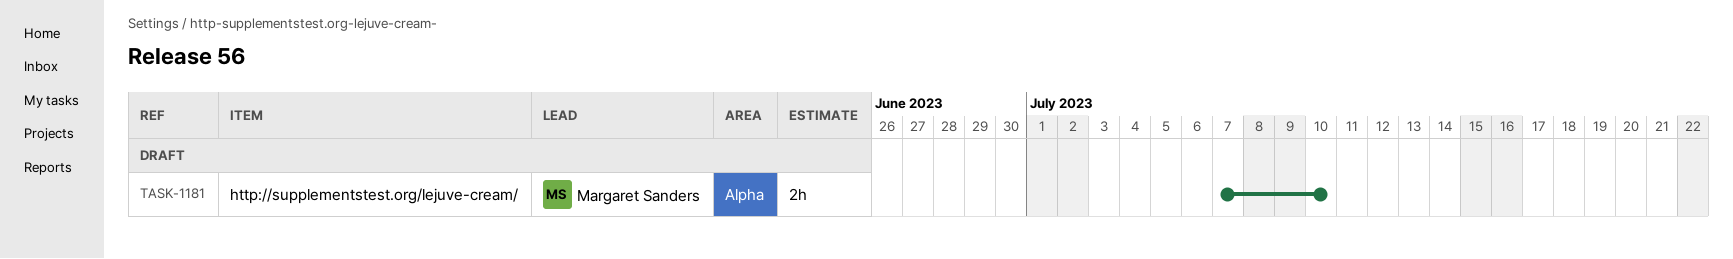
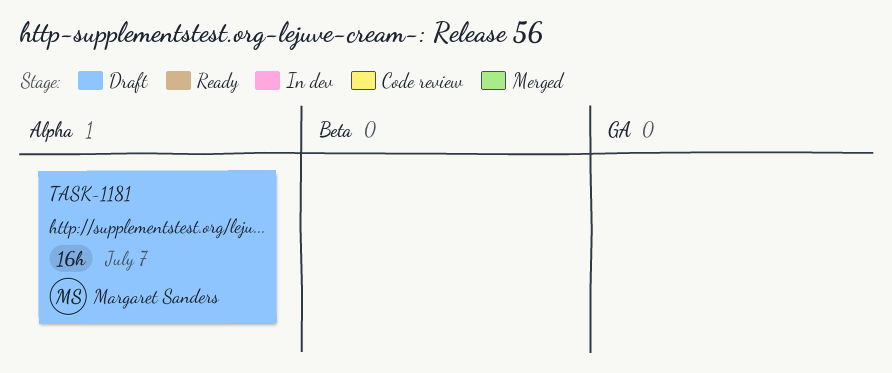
TASK-1181, estimate: 2h -> 16h
TASK-1181, due: Jul 10 -> Jul 7

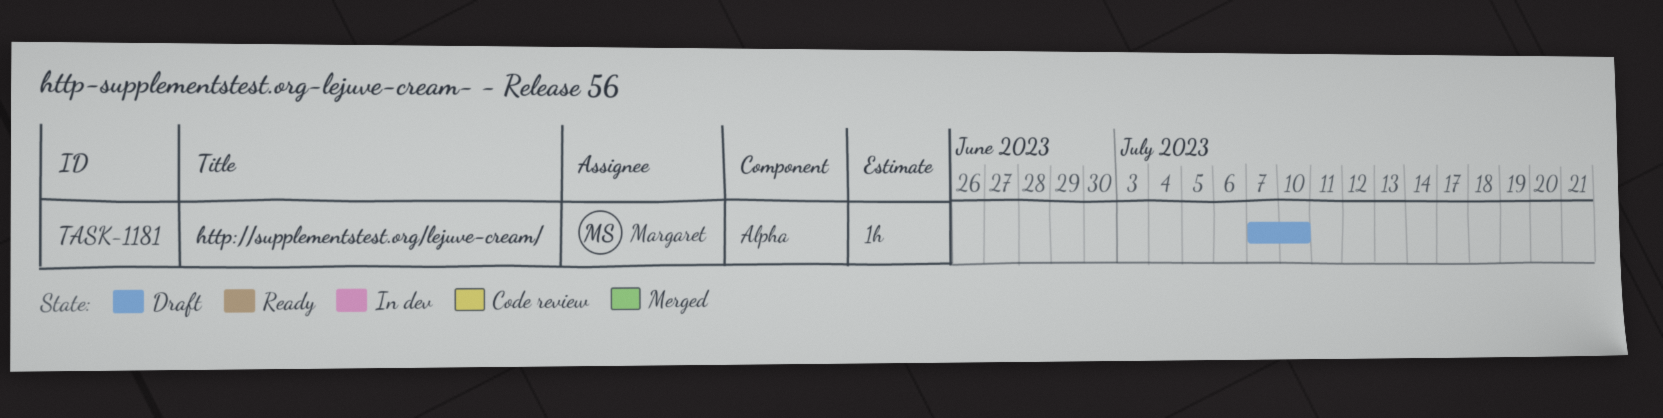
TASK-1181, estimate: 16h -> 1h
TASK-1181, due: Jul 7 -> Jul 10

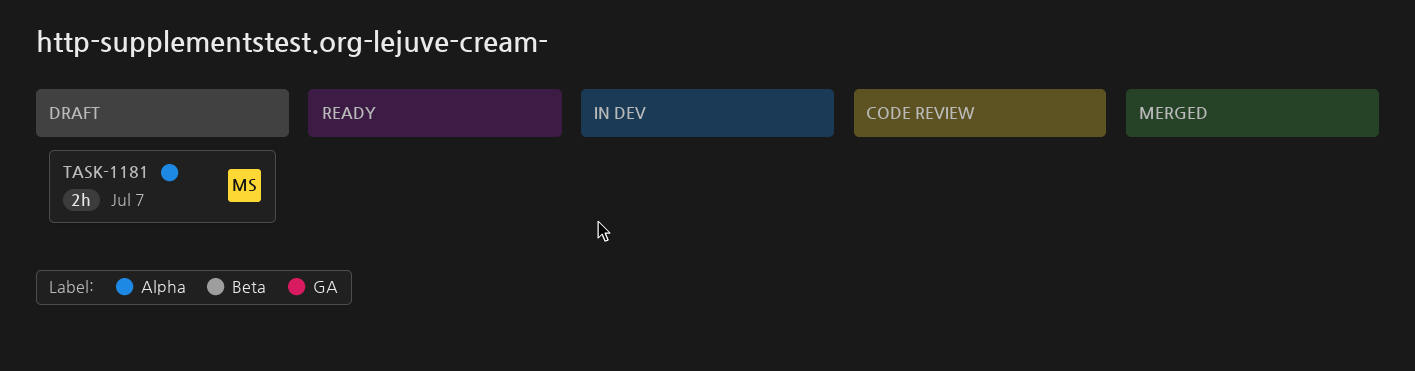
TASK-1181, estimate: 1h -> 2h
TASK-1181, due: Jul 10 -> Jul 7

